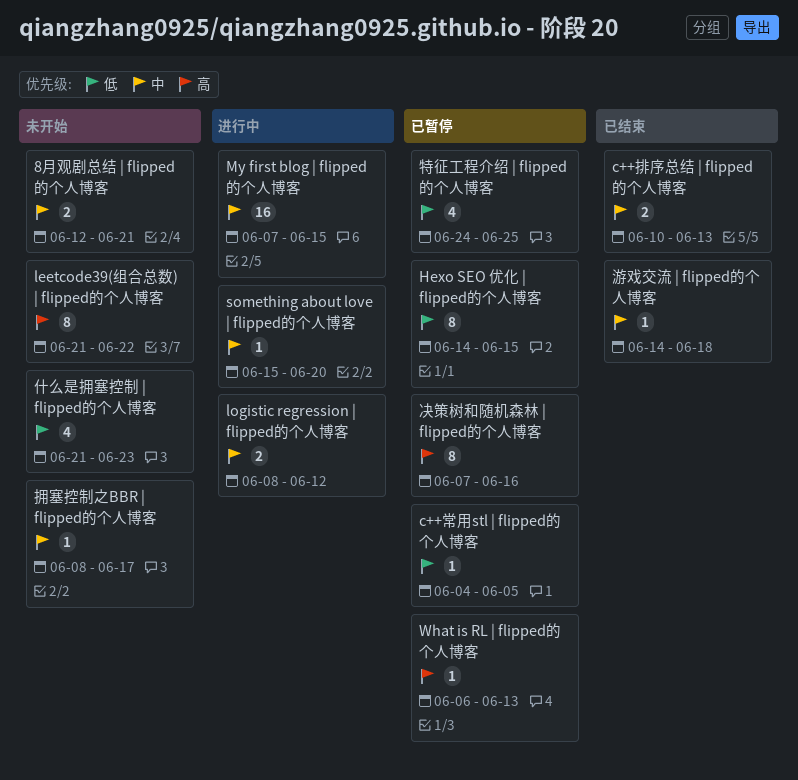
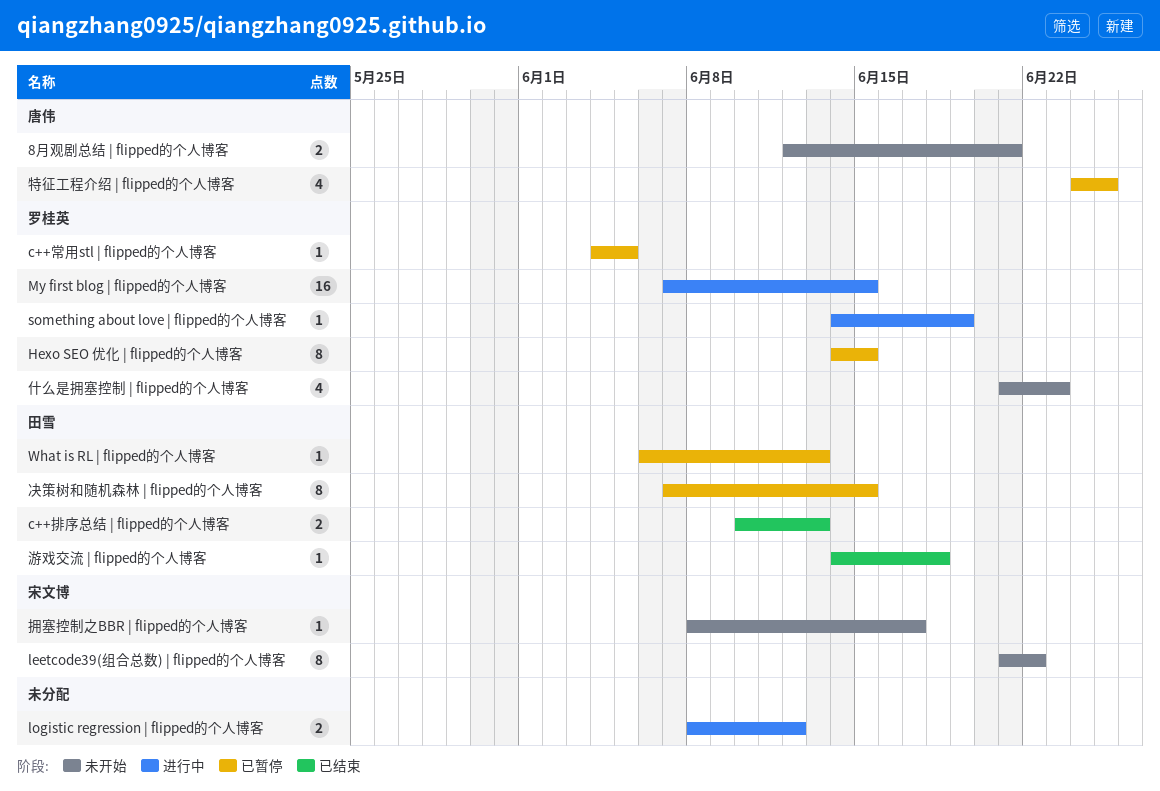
something about love | flipped的个人博客, start: Jun 15 -> Jun 14
something about love | flipped的个人博客, due: Jun 20 -> Jun 19
决策树和随机森林 | flipped的个人博客, due: Jun 16 -> Jun 15

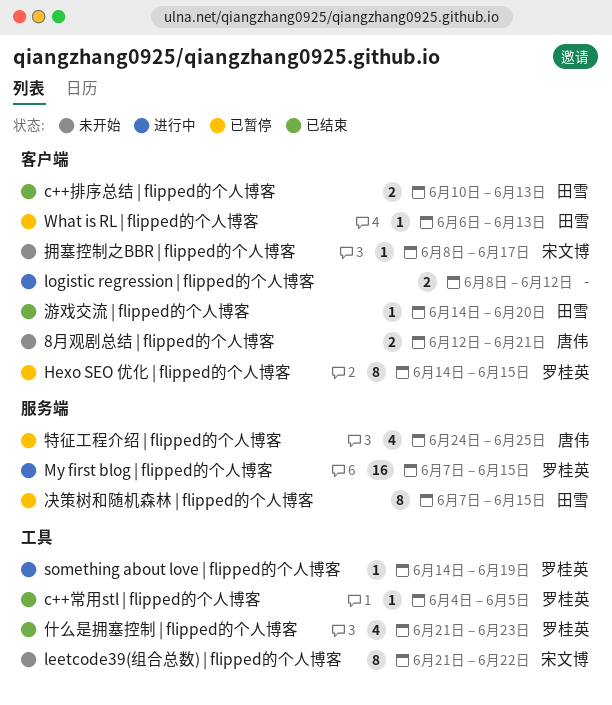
c++常用stl | flipped的个人博客, status: 已暂停 -> 已结束
什么是拥塞控制 | flipped的个人博客, status: 未开始 -> 已结束
游戏交流 | flipped的个人博客, due: Jun 18 -> Jun 20

